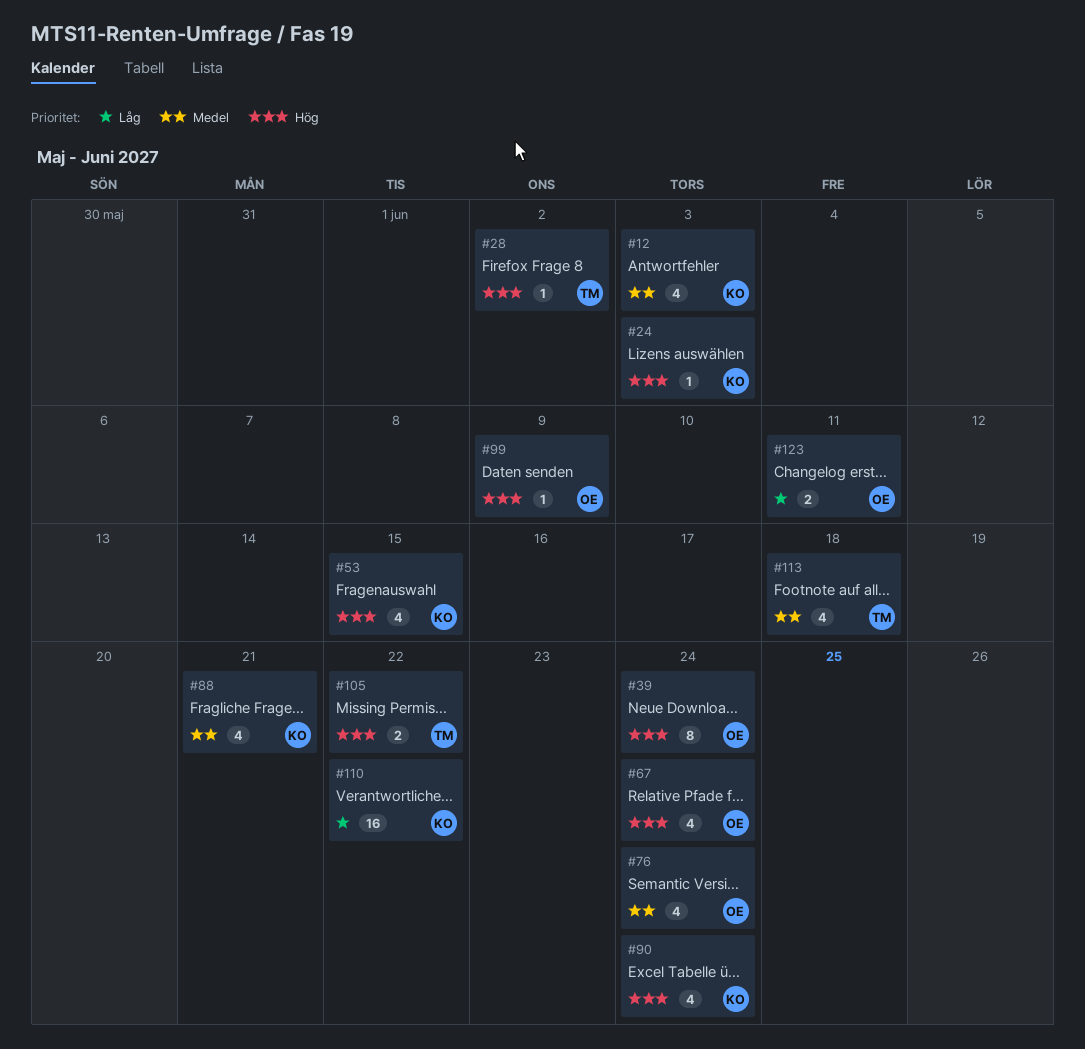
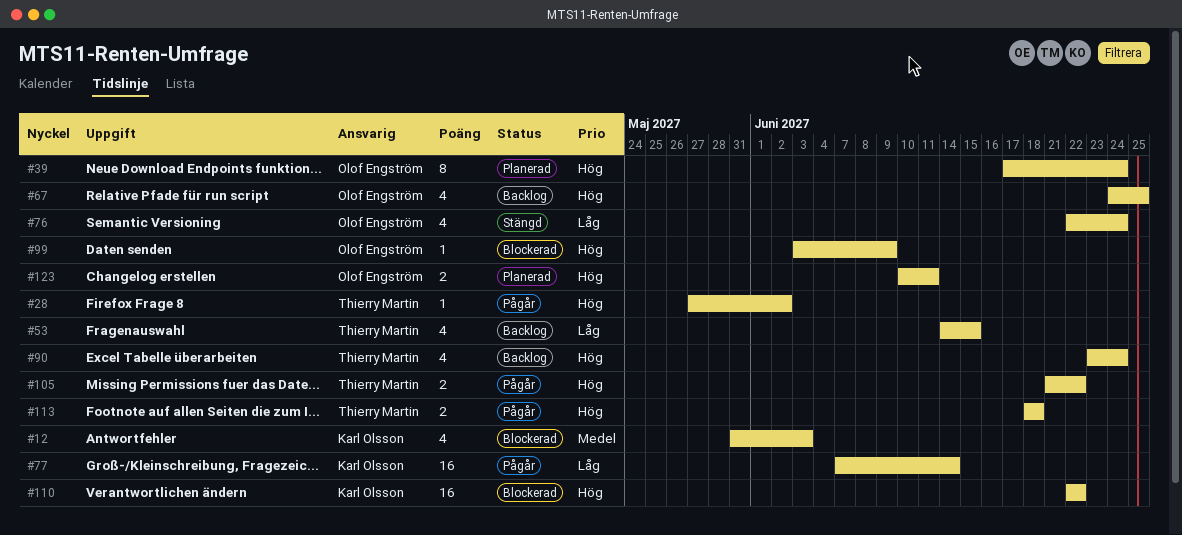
#24: present -> none
#53, owner: Karl Olsson -> Thierry Martin
#53, priority: Hög -> Låg
#67, due: Jun 24 -> Jun 25
#76, priority: Medel -> Låg
#77: none -> present
#88: present -> none
#90, owner: Karl Olsson -> Thierry Martin
#110, priority: Låg -> Hög
#113, priority: Medel -> Hög
#113, estimate: 4 -> 2
#123, priority: Låg -> Hög

